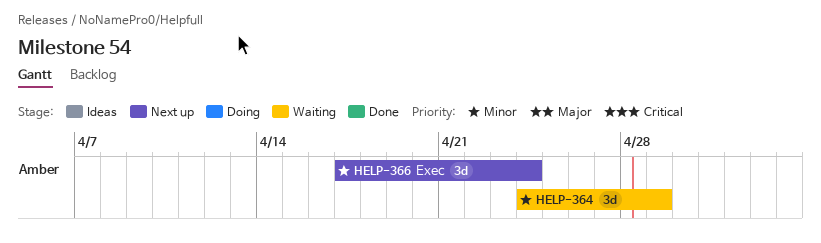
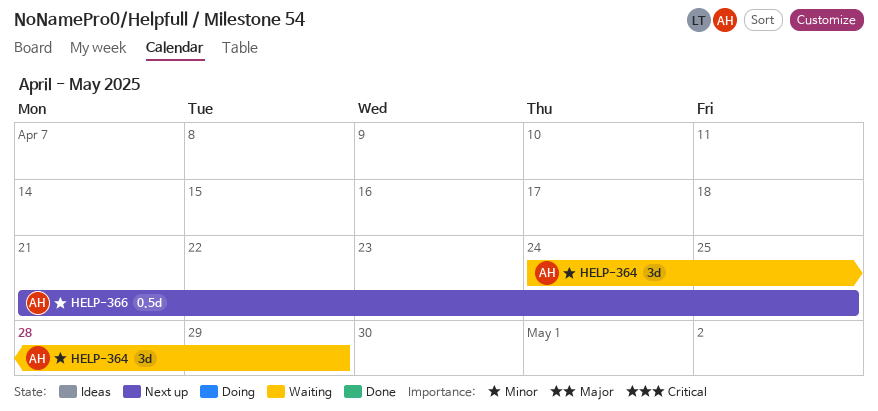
HELP-366, estimate: 3d -> 0.5d
HELP-366, start: Apr 17 -> Apr 21
HELP-366, due: Apr 24 -> Apr 25

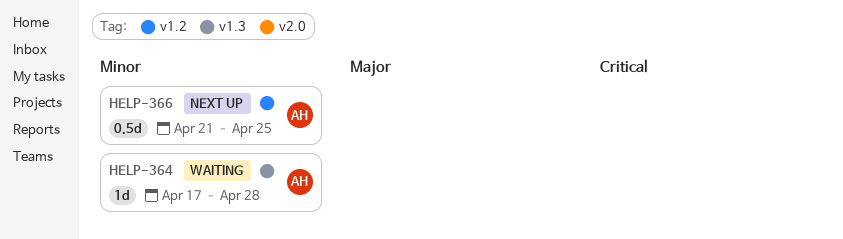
HELP-364, estimate: 3d -> 1d
HELP-364, start: Apr 24 -> Apr 17
HELP-364, due: Apr 29 -> Apr 28

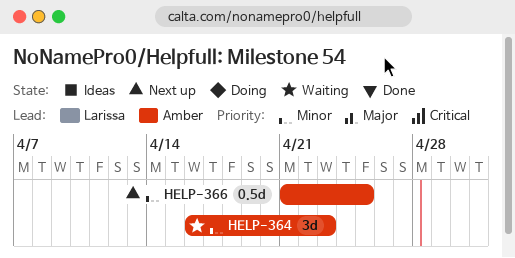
HELP-364, estimate: 1d -> 3d
HELP-364, start: Apr 17 -> Apr 16
HELP-364, due: Apr 28 -> Apr 23

